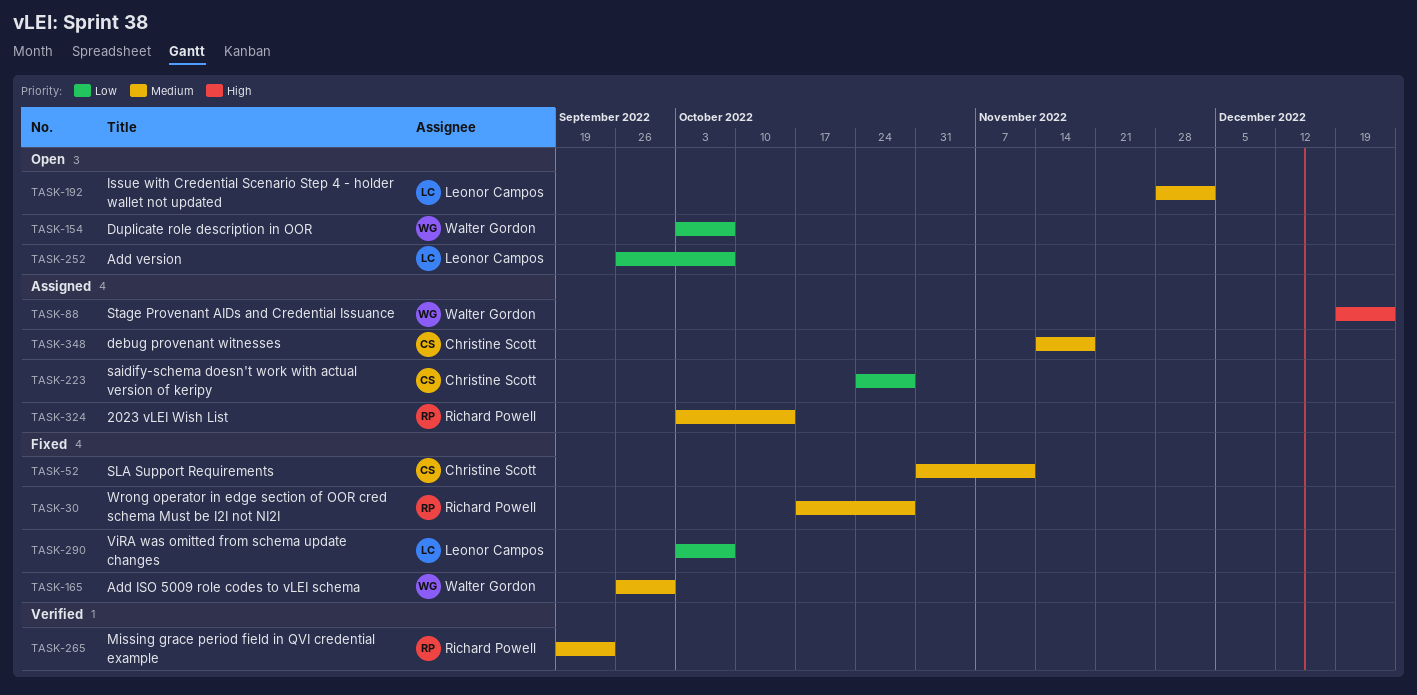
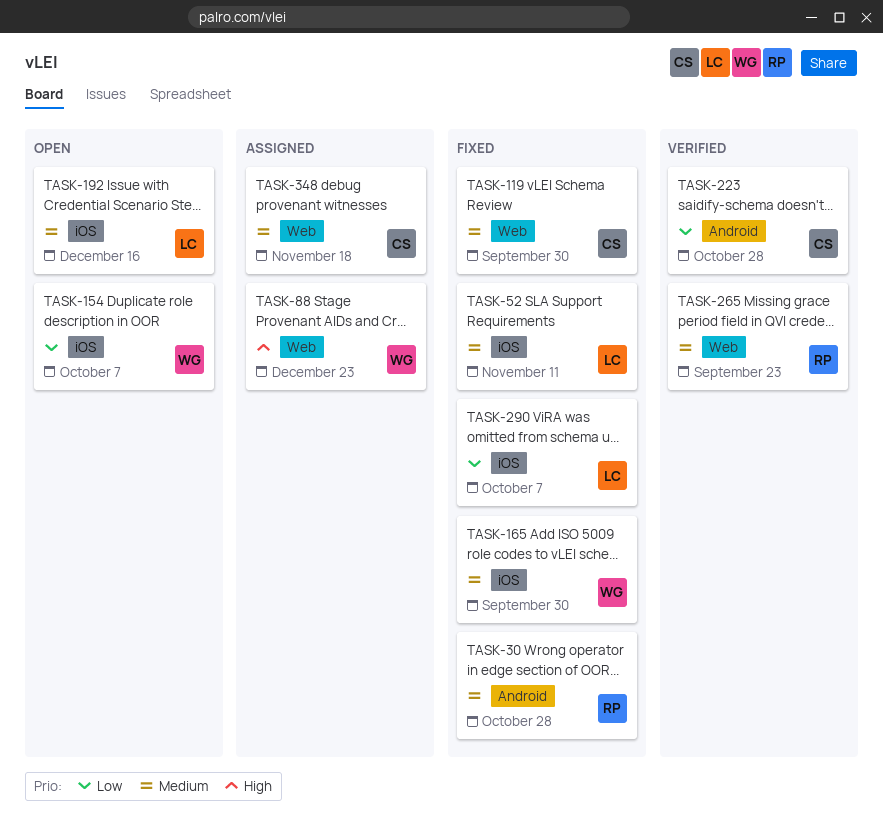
TASK-52, owner: Christine Scott -> Leonor Campos
TASK-119: none -> present
TASK-192, due: Dec 2 -> Dec 16
TASK-223, status: Assigned -> Verified
TASK-252: present -> none
TASK-324: present -> none

